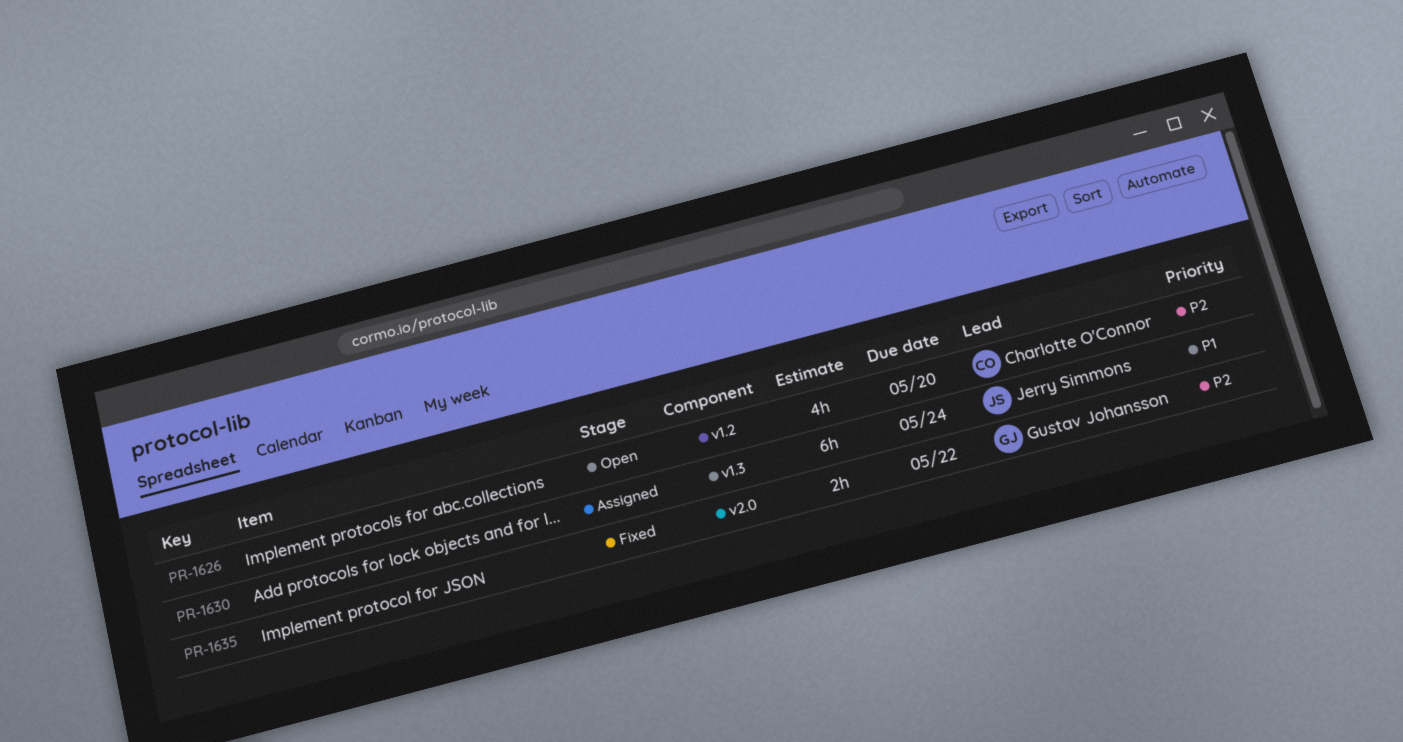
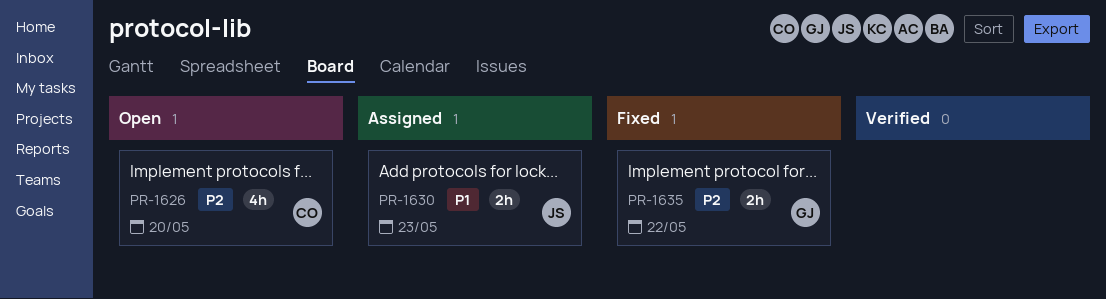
PR-1630, estimate: 6h -> 2h
PR-1630, due: May 24 -> May 23

